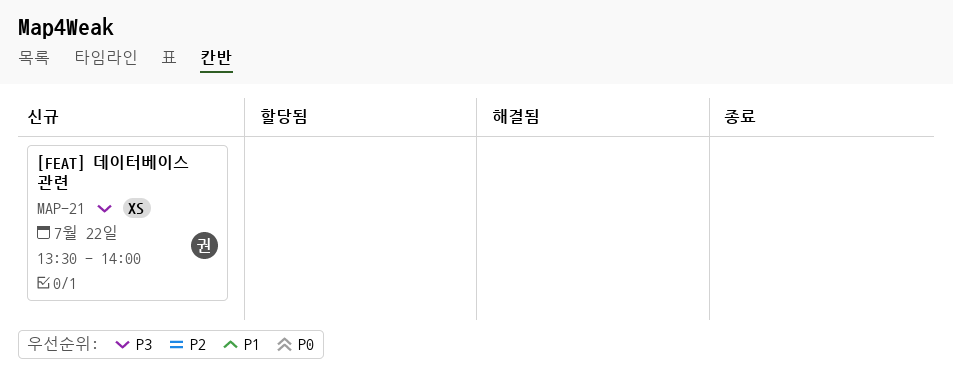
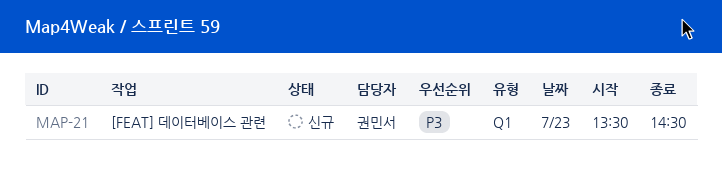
MAP-21, day: Jul 22 -> Jul 23
MAP-21, ends: 14:00 -> 14:30

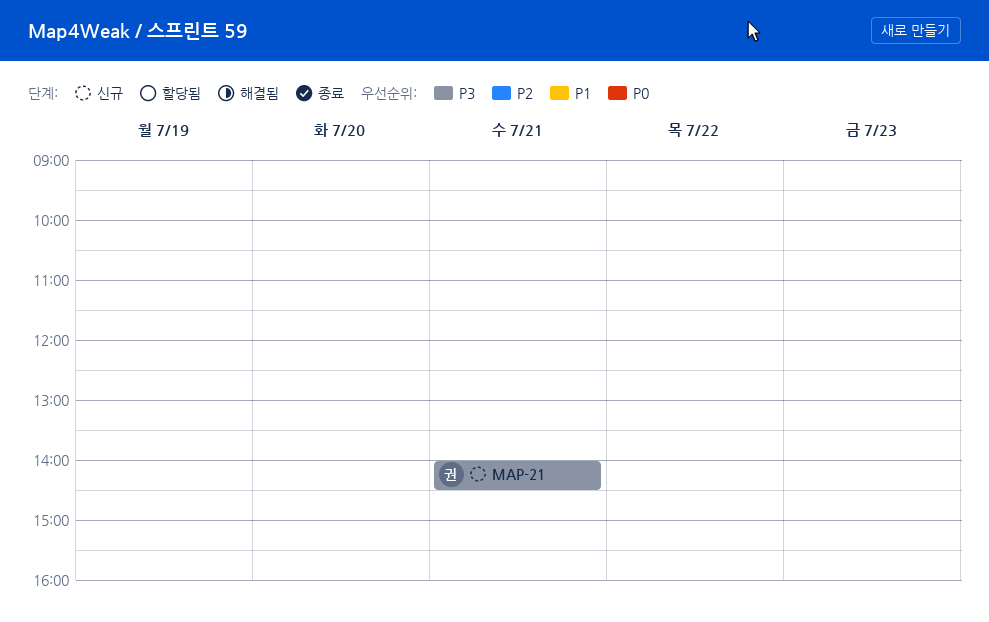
MAP-21, day: Jul 23 -> Jul 21
MAP-21, begins: 13:30 -> 14:00

